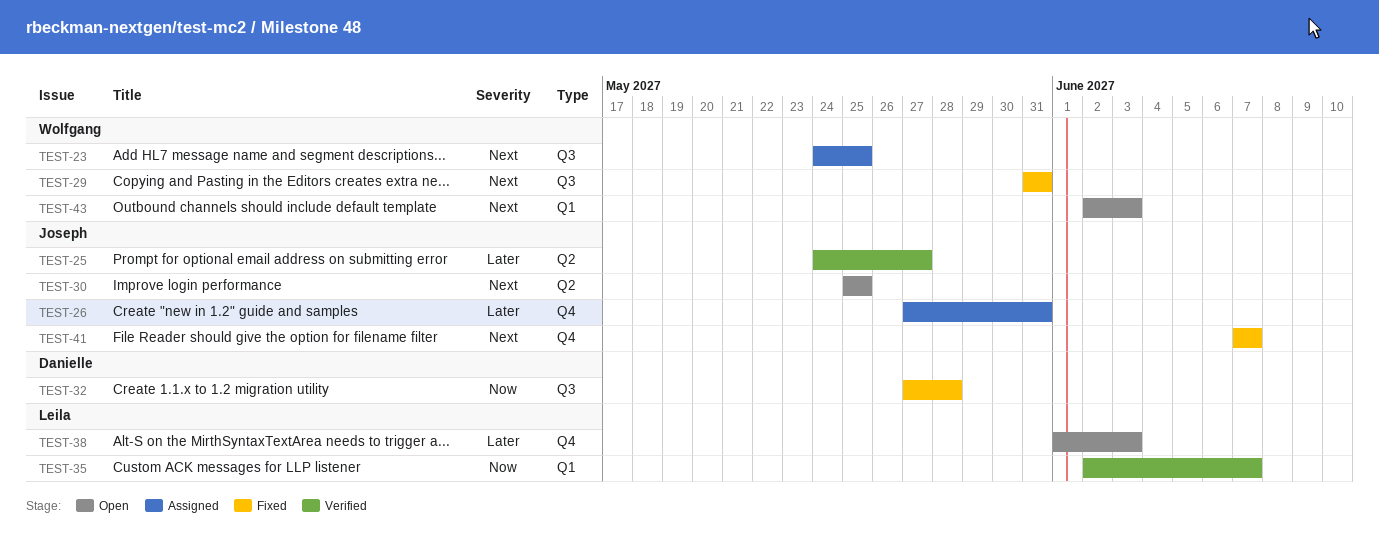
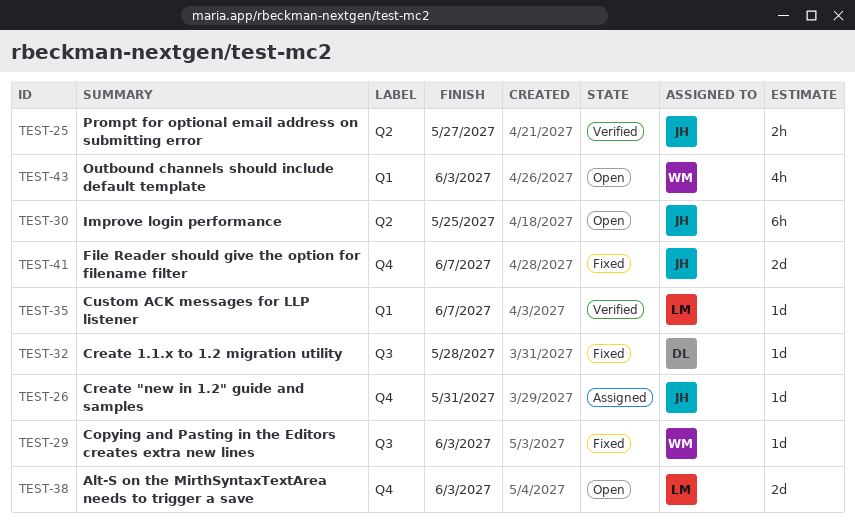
TEST-23: present -> none
TEST-29, due: May 31 -> Jun 3

